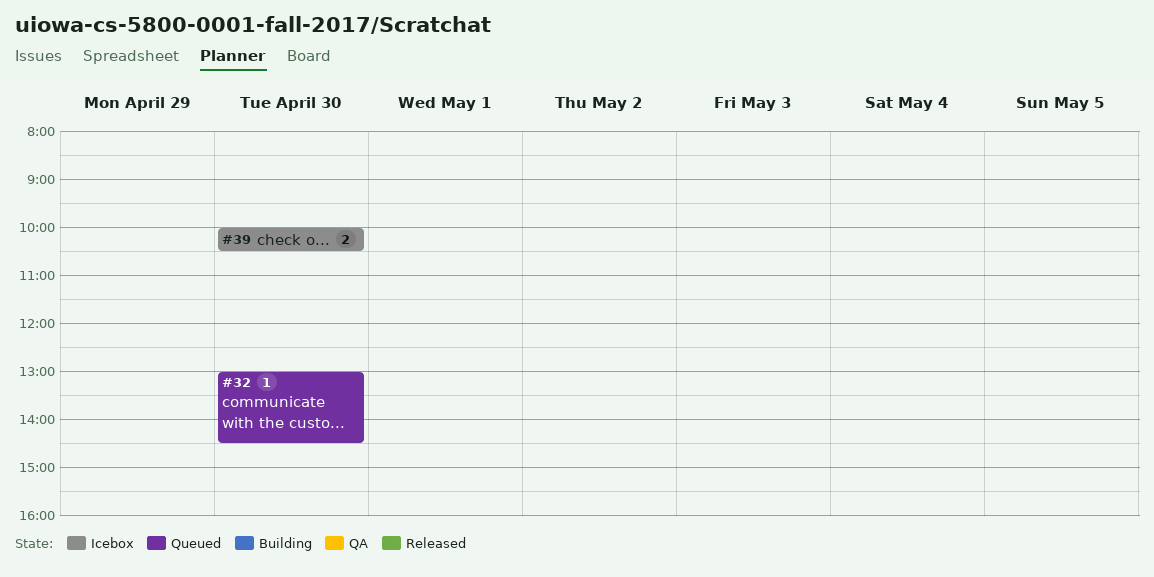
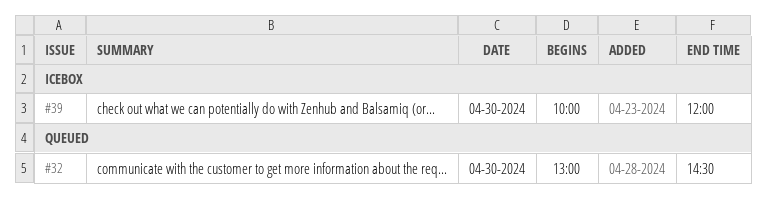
#39, ends: 10:30 -> 12:00

